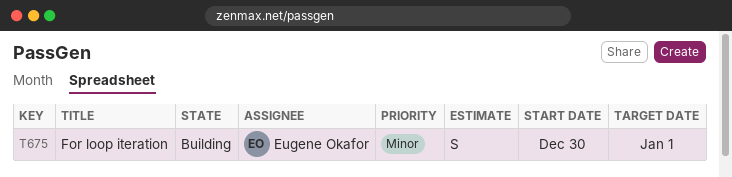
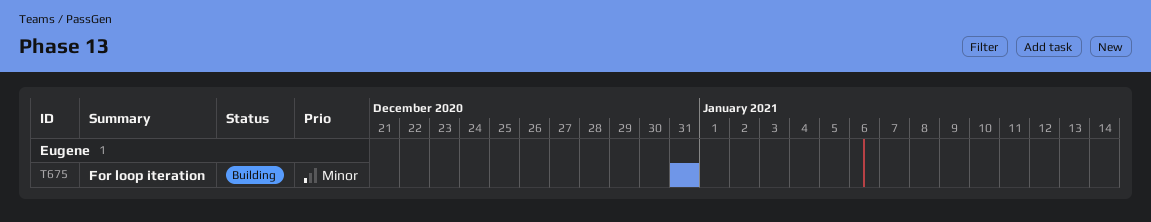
T675, start: Dec 30 -> Dec 31
T675, due: Jan 1 -> Dec 31

